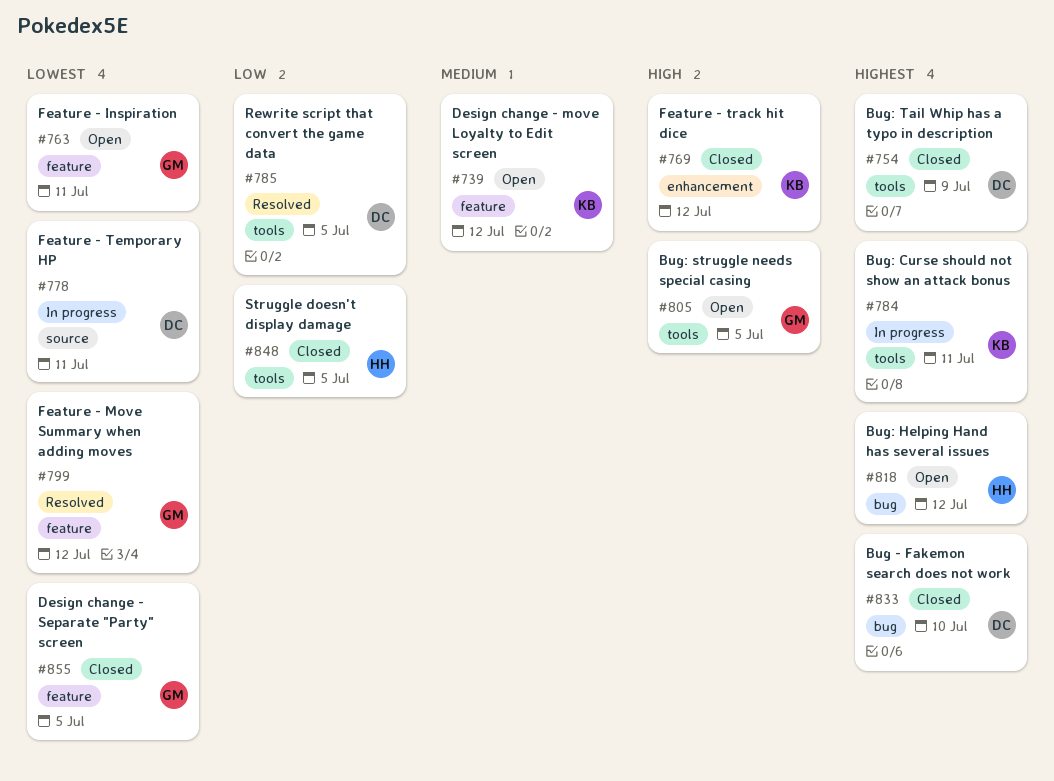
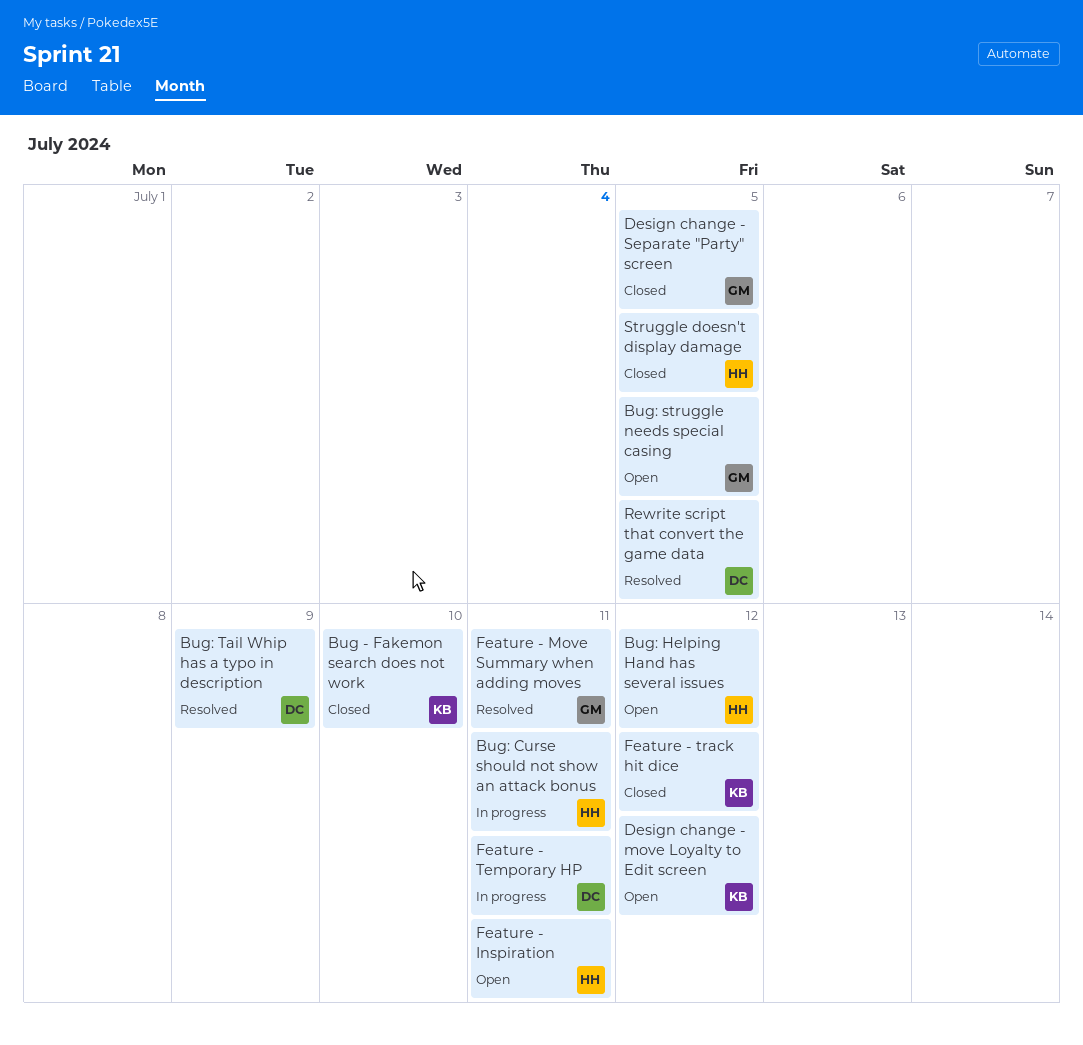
Bug - Fakemon search does not work, owner: DC -> KB
Bug: Curse should not show an attack bonus, owner: KB -> HH
Bug: Tail Whip has a typo in description, status: Closed -> Resolved
Feature - Inspiration, owner: GM -> HH
Feature - Move Summary when adding moves, due: Jul 12 -> Jul 11

